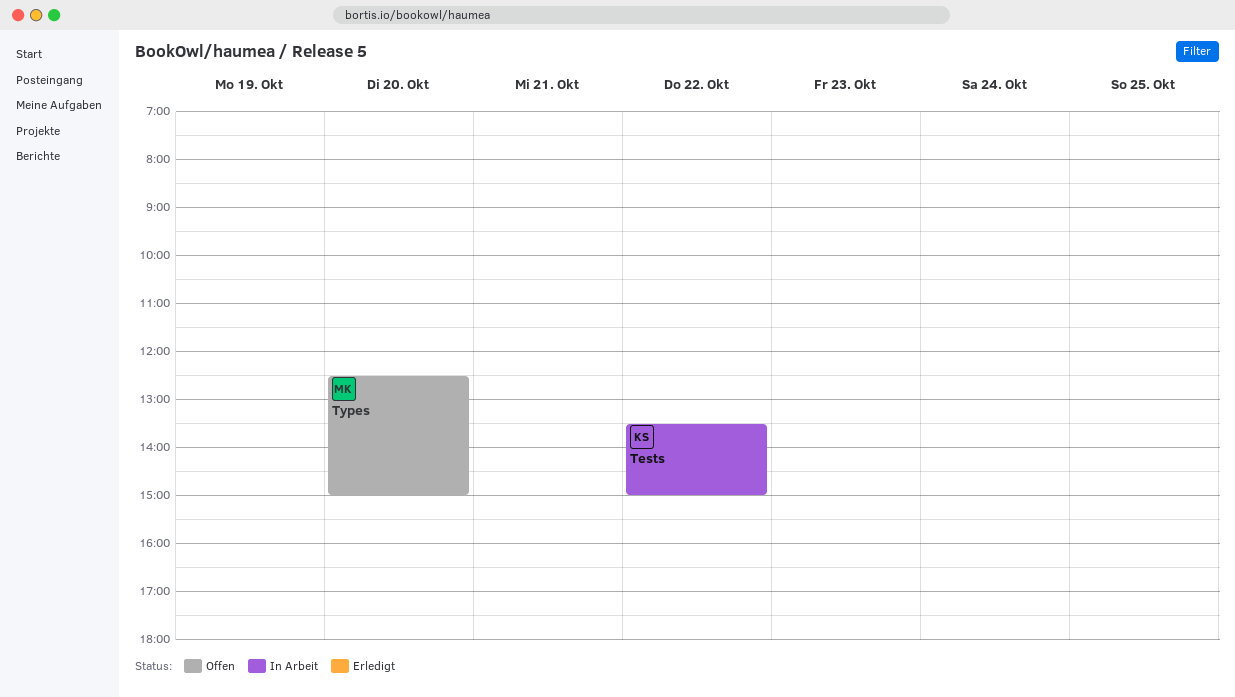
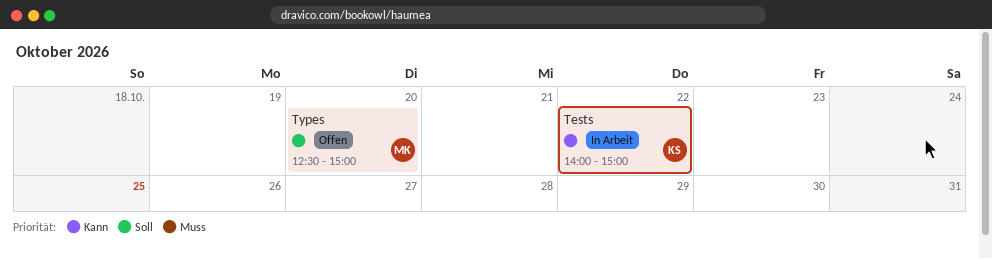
Tests, begins: 13:30 -> 14:00

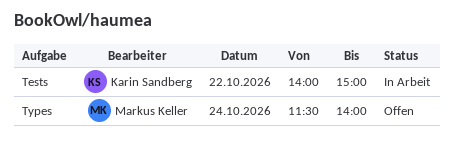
Types, day: Oct 20 -> Oct 24
Types, begins: 12:30 -> 11:30
Types, ends: 15:00 -> 14:00

